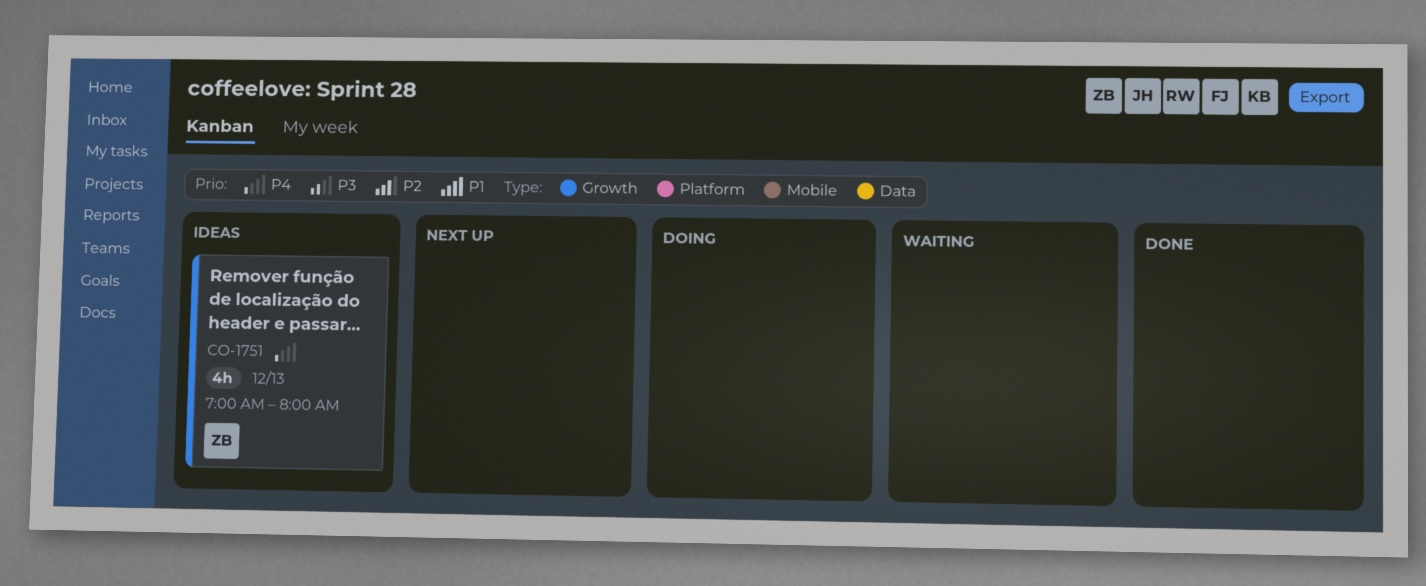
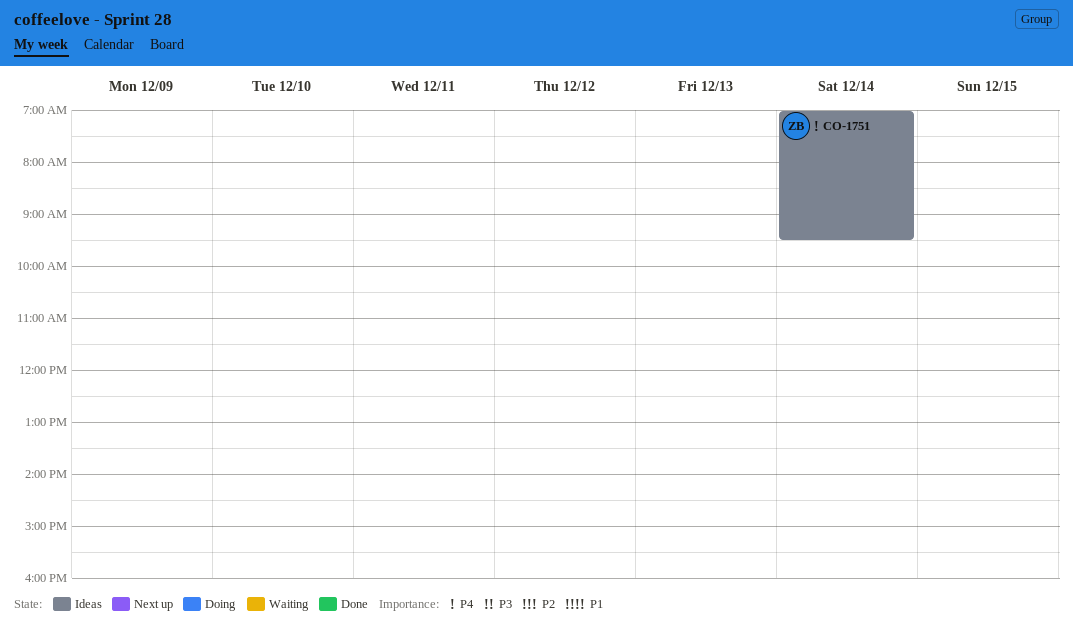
CO-1751, day: Dec 13 -> Dec 14
CO-1751, ends: 08:00 -> 09:30

